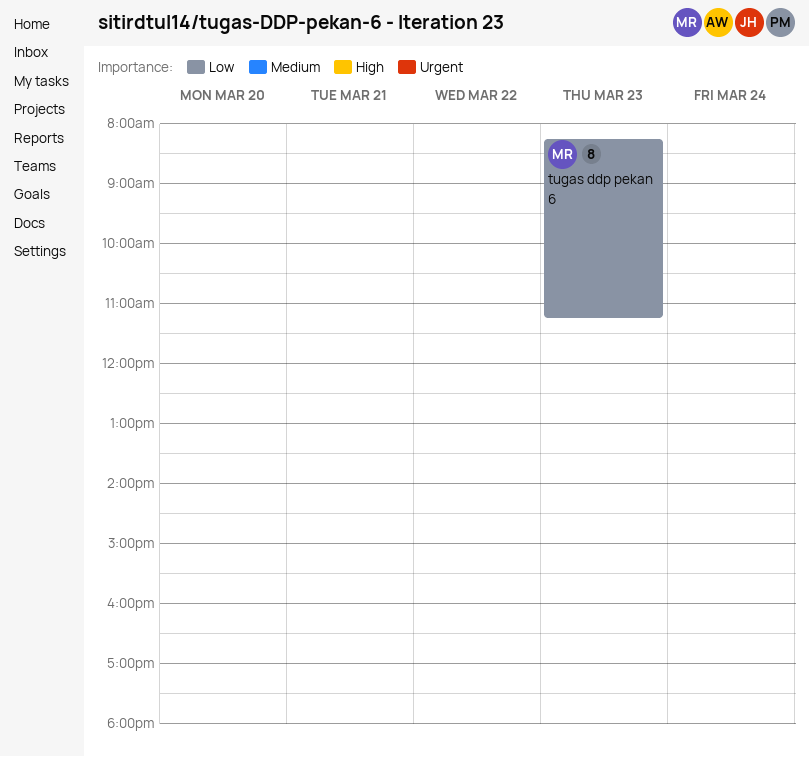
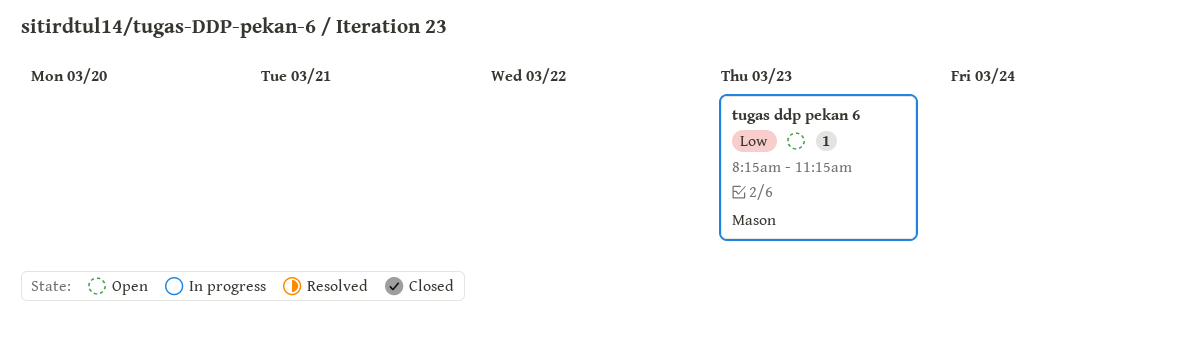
tugas ddp pekan 6, estimate: 8 -> 1

